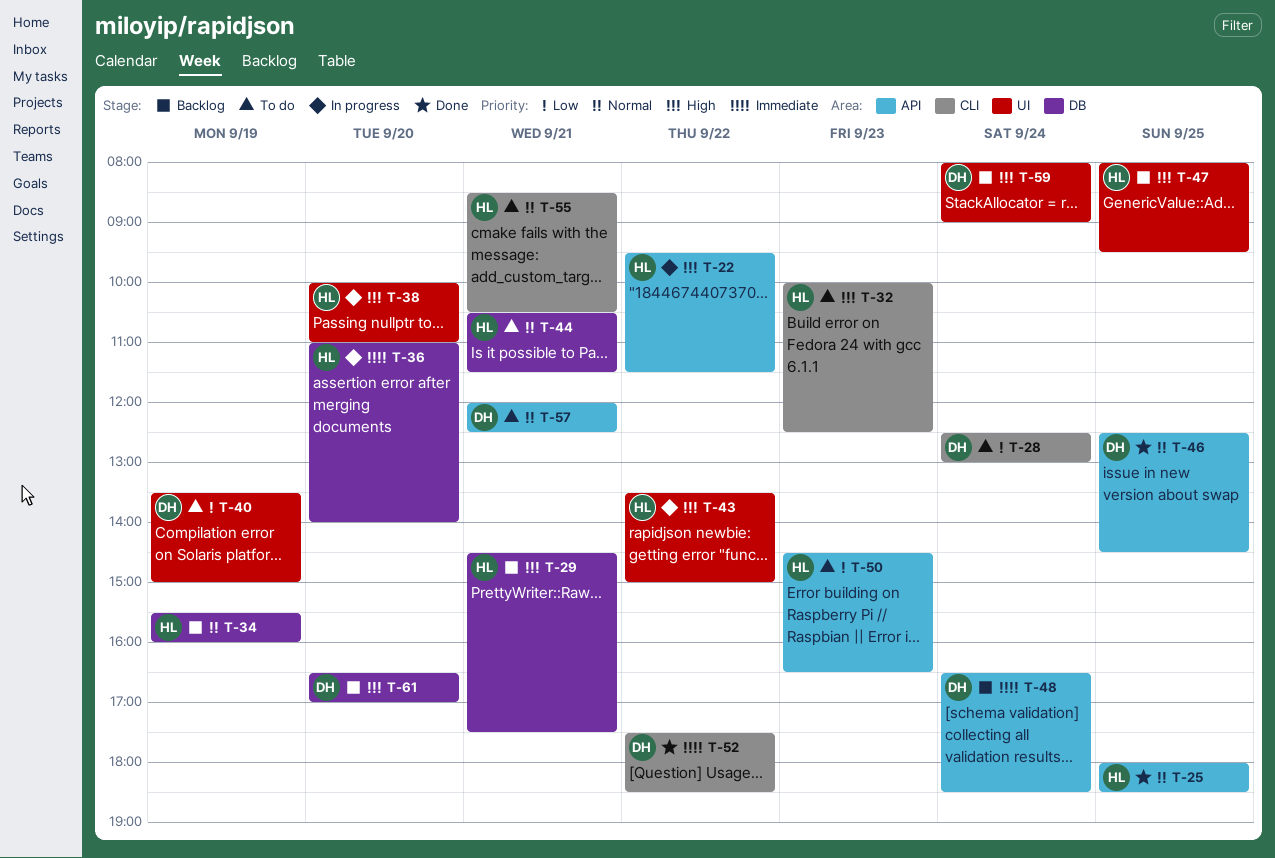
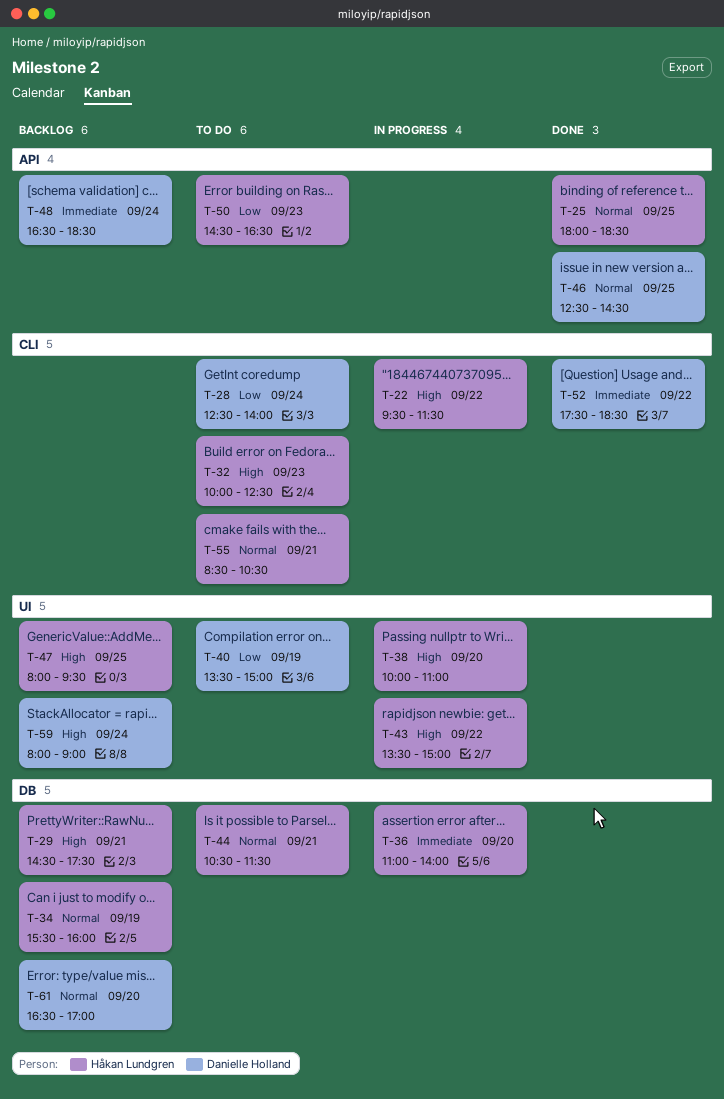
T-22, label: API -> CLI
T-28, ends: 13:00 -> 14:00
T-57: present -> none
T-61, priority: High -> Normal

